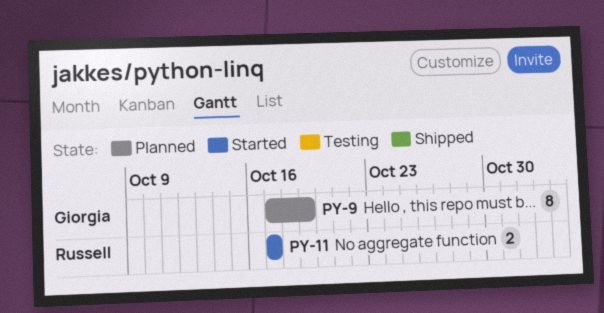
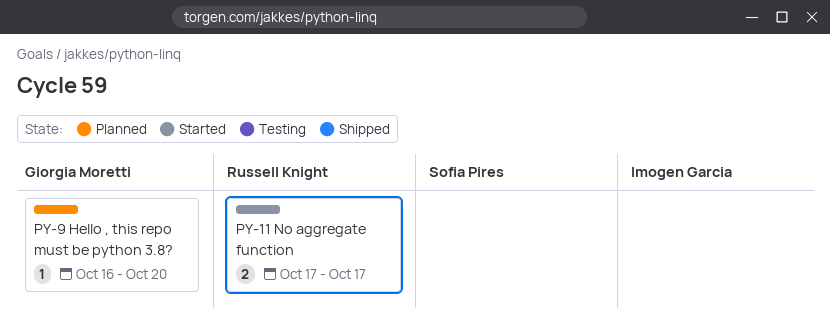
PY-9, estimate: 8 -> 1
PY-9, start: Oct 17 -> Oct 16
PY-9, due: Oct 19 -> Oct 20

